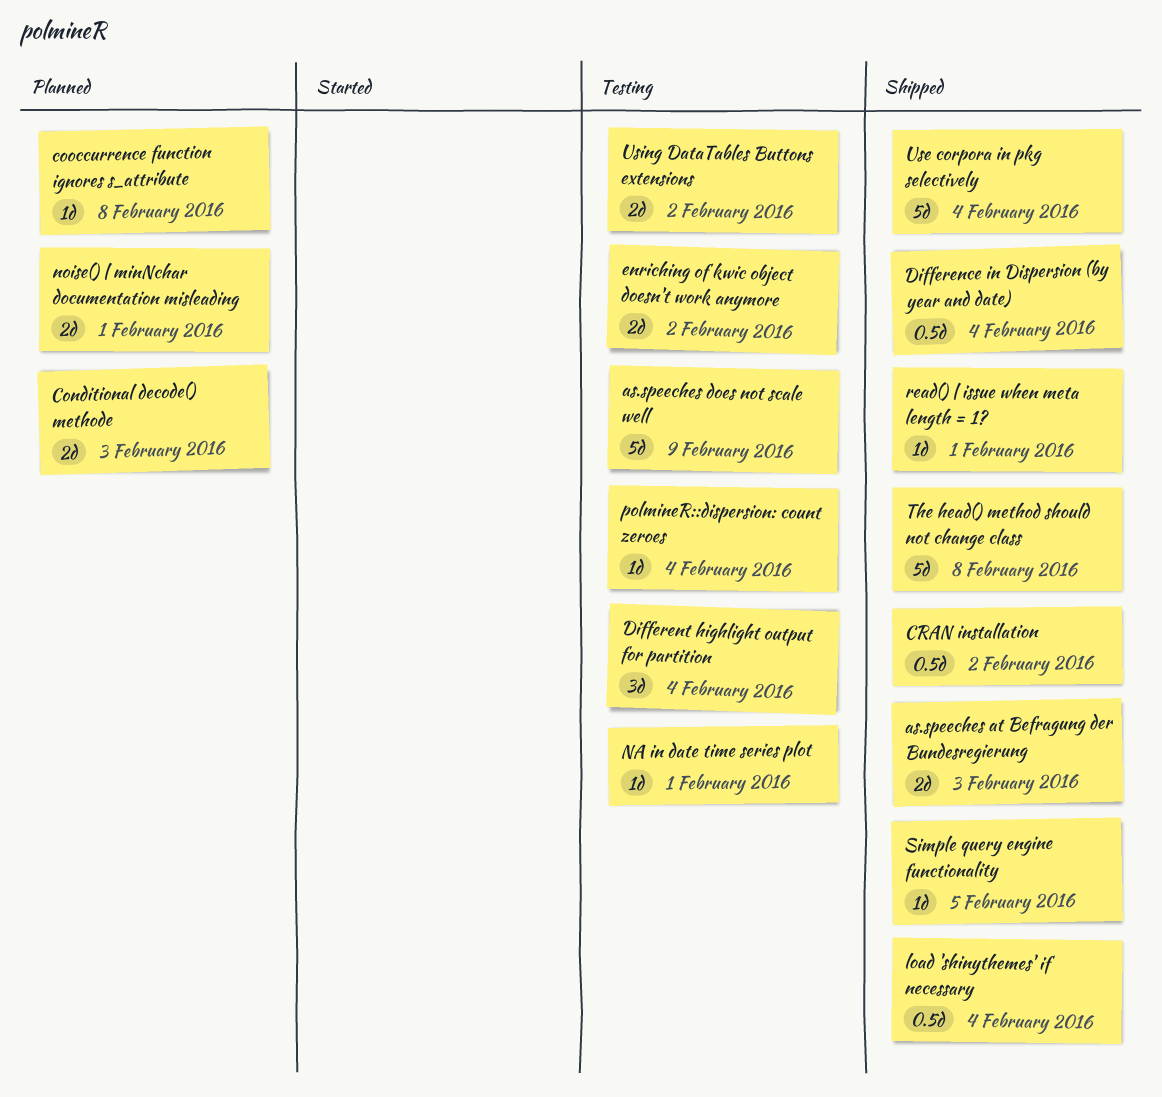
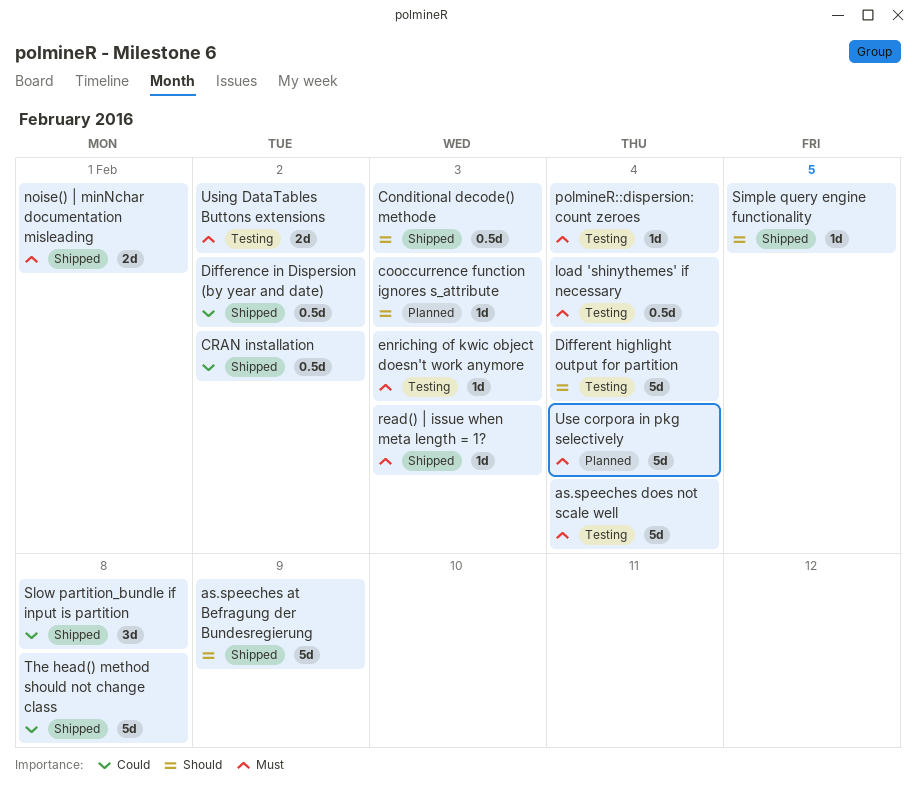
as.speeches at Befragung der Bundesregierung, estimate: 2d -> 5d
as.speeches at Befragung der Bundesregierung, due: Feb 3 -> Feb 9
as.speeches does not scale well, due: Feb 9 -> Feb 4
Conditional decode() methode, status: Planned -> Shipped
Conditional decode() methode, estimate: 2d -> 0.5d
cooccurrence function ignores s_attribute, due: Feb 8 -> Feb 3
Difference in Dispersion (by year and date), due: Feb 4 -> Feb 2
Different highlight output for partition, estimate: 3d -> 5d
enriching of kwic object doesn't work anymore, estimate: 2d -> 1d
enriching of kwic object doesn't work anymore, due: Feb 2 -> Feb 3
load 'shinythemes' if necessary, status: Shipped -> Testing
NA in date time series plot: present -> none
noise() | minNchar documentation misleading, status: Planned -> Shipped
read() | issue when meta length = 1?, due: Feb 1 -> Feb 3
Slow partition_bundle if input is partition: none -> present
Use corpora in pkg selectively, status: Shipped -> Planned

